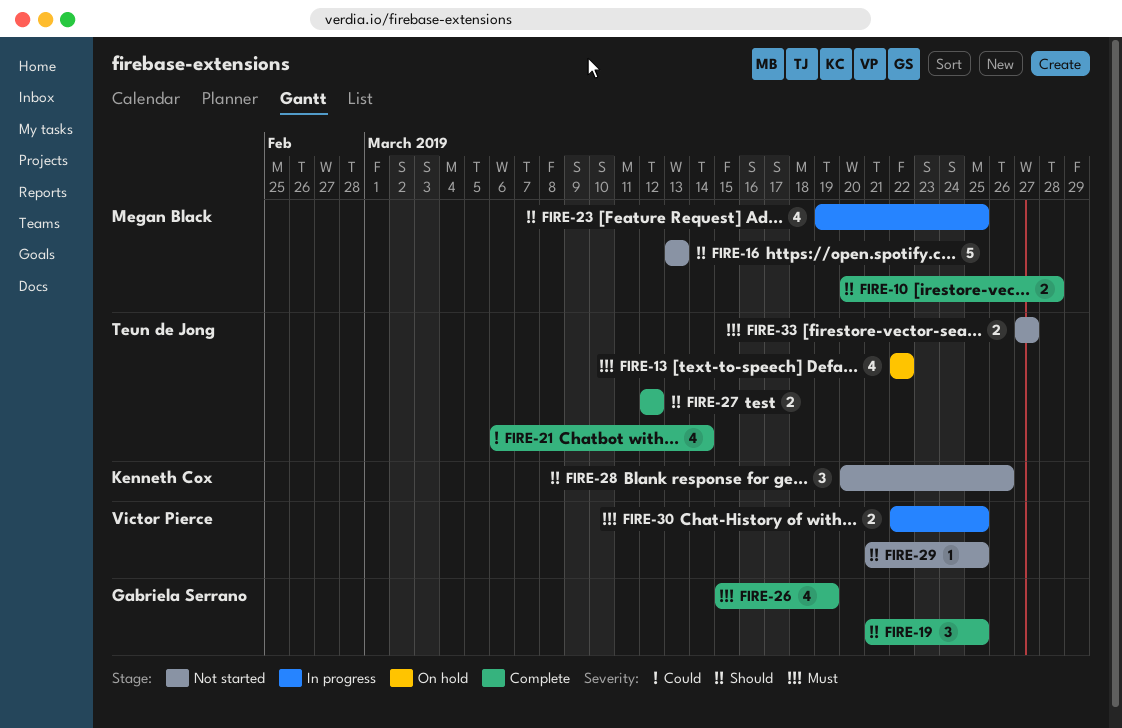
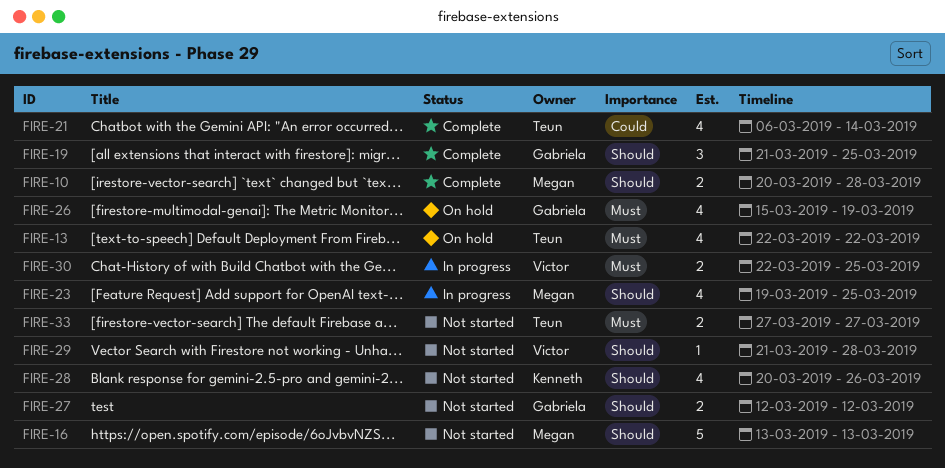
FIRE-26, status: Complete -> On hold
FIRE-27, status: Complete -> Not started
FIRE-27, owner: Teun de Jong -> Gabriela Serrano
FIRE-28, estimate: 3 -> 4
FIRE-29, due: Mar 25 -> Mar 28

